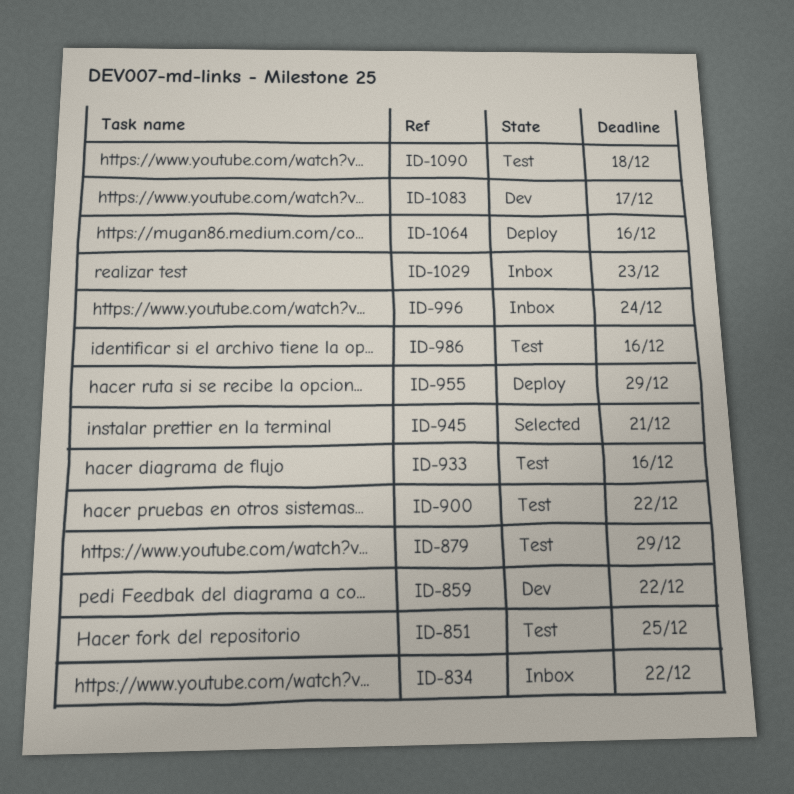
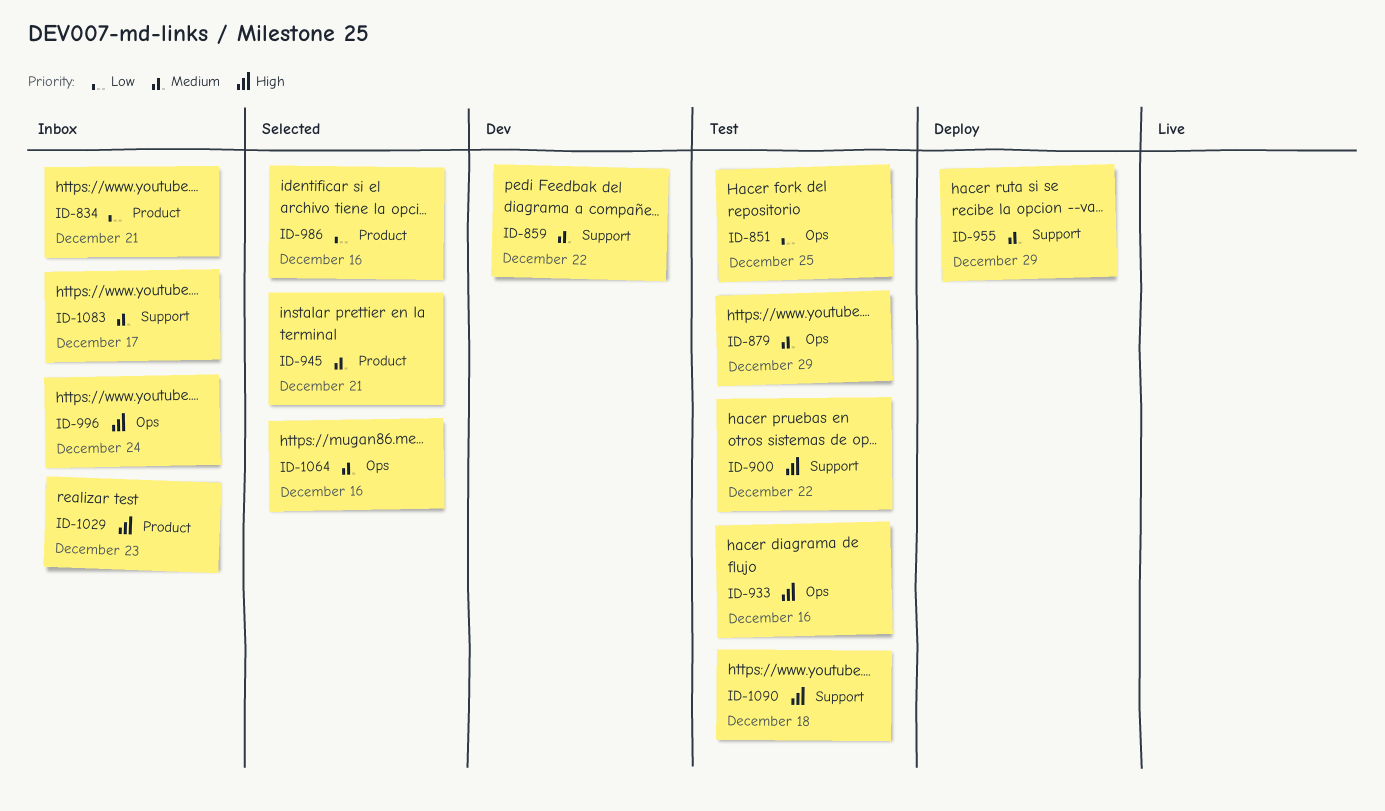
ID-834, due: Dec 22 -> Dec 21
ID-986, status: Test -> Selected
ID-1064, status: Deploy -> Selected
ID-1083, status: Dev -> Inbox

